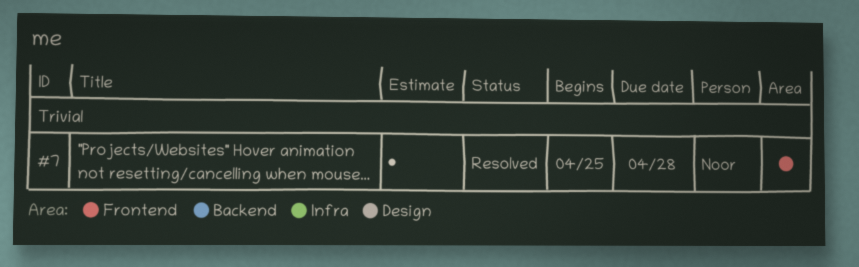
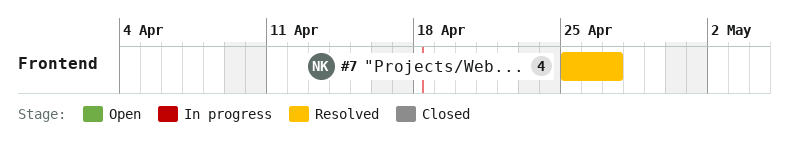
#7, estimate: 1 -> 4
#7, due: Apr 28 -> Apr 27

